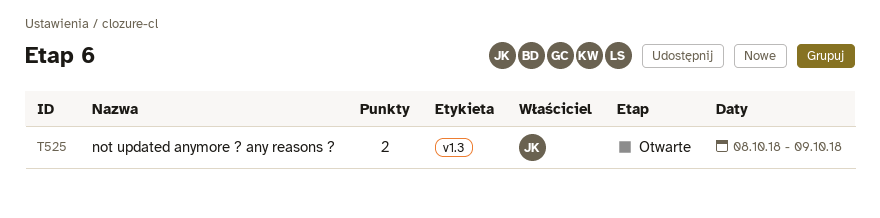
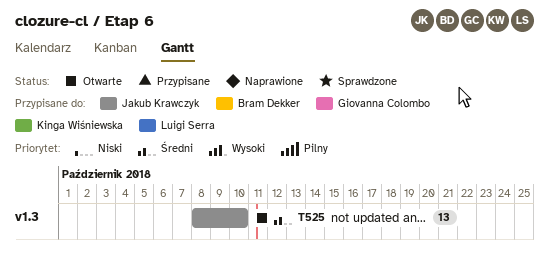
T525, estimate: 2 -> 13
T525, due: Oct 9 -> Oct 10

